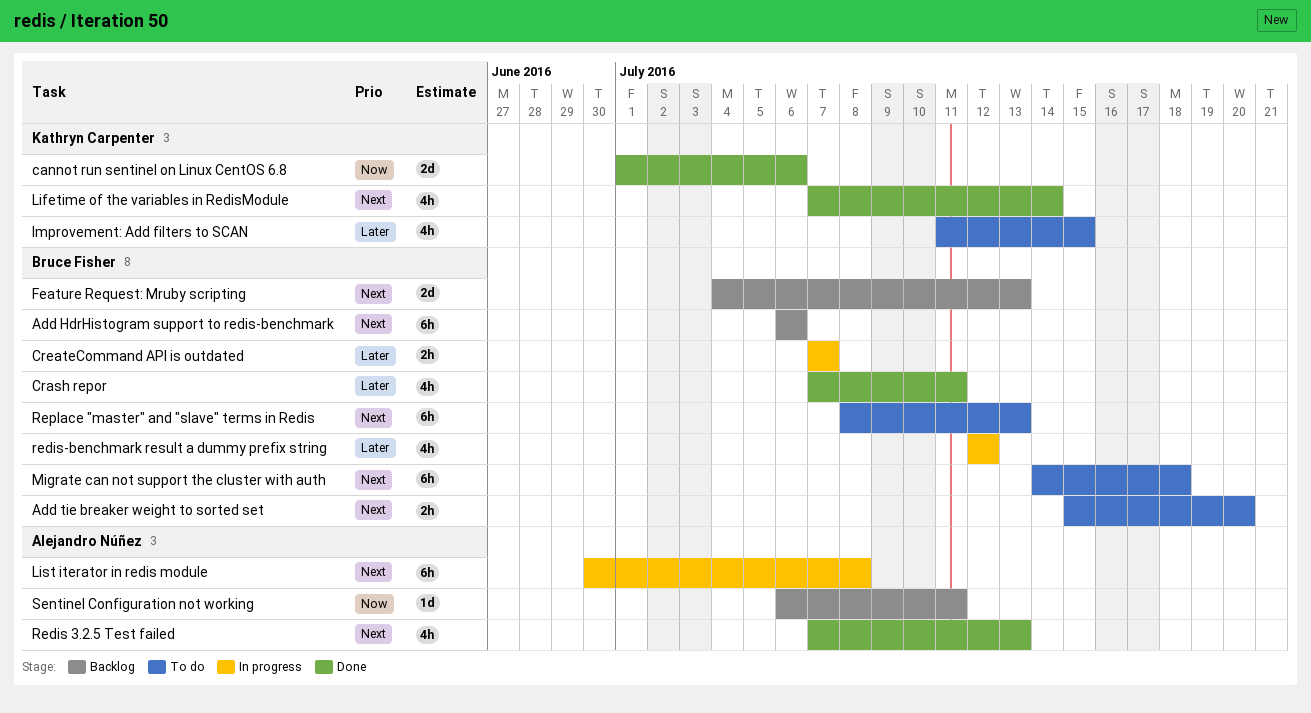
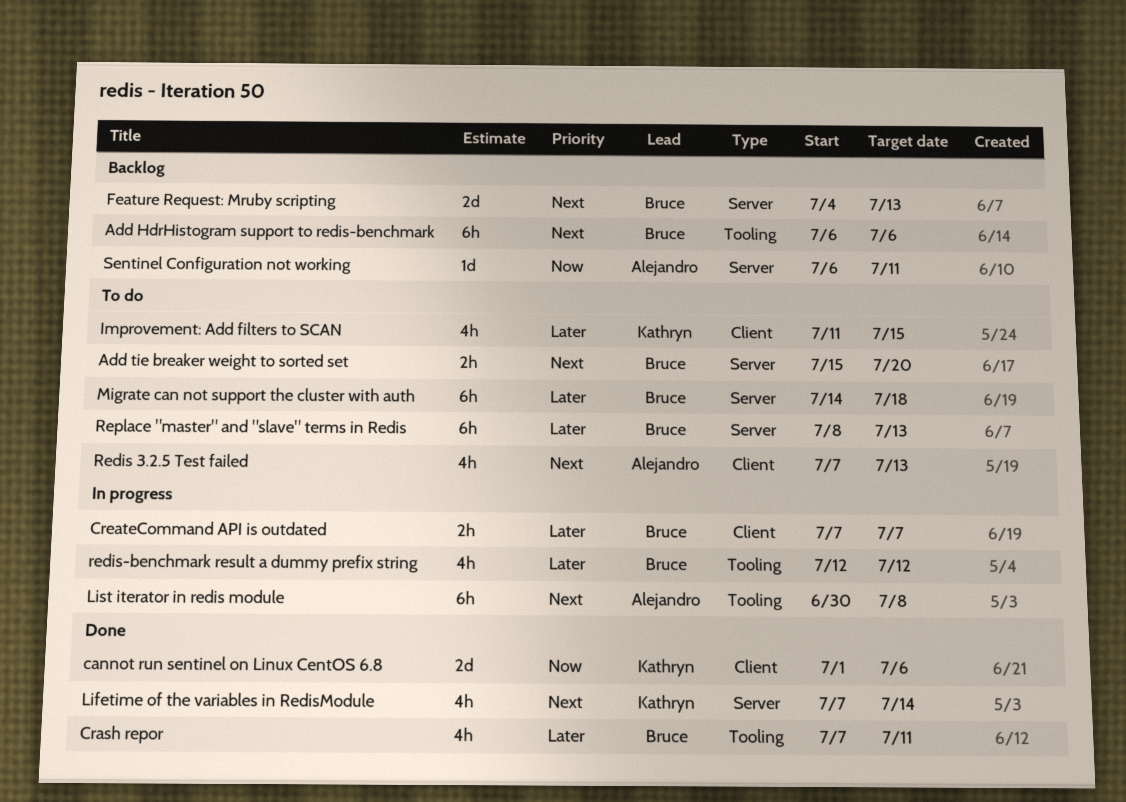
Migrate can not support the cluster with auth, priority: Next -> Later
Redis 3.2.5 Test failed, status: Done -> To do
Replace "master" and "slave" terms in Redis, priority: Next -> Later

